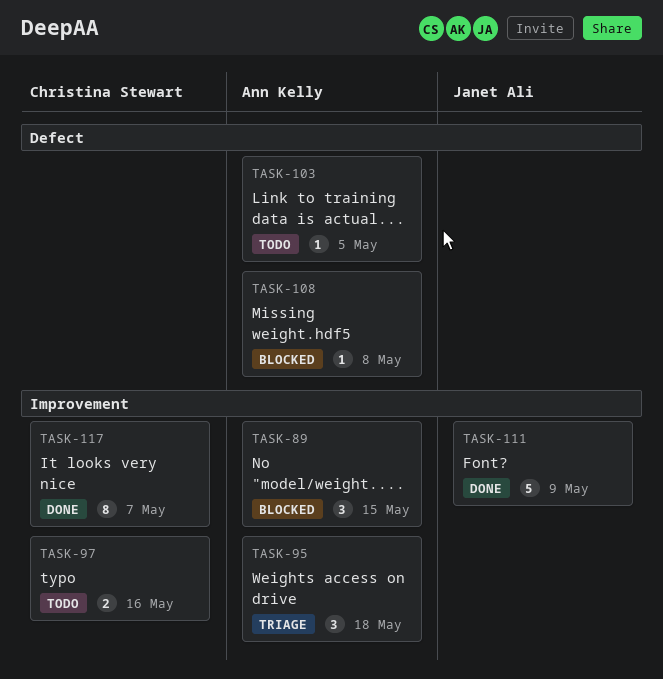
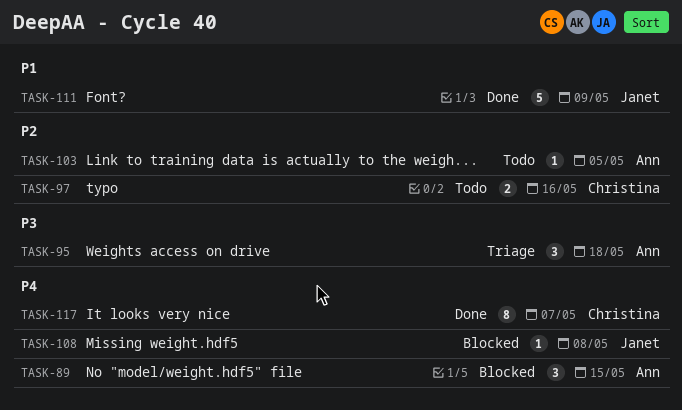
TASK-108, owner: Ann Kelly -> Janet Ali

